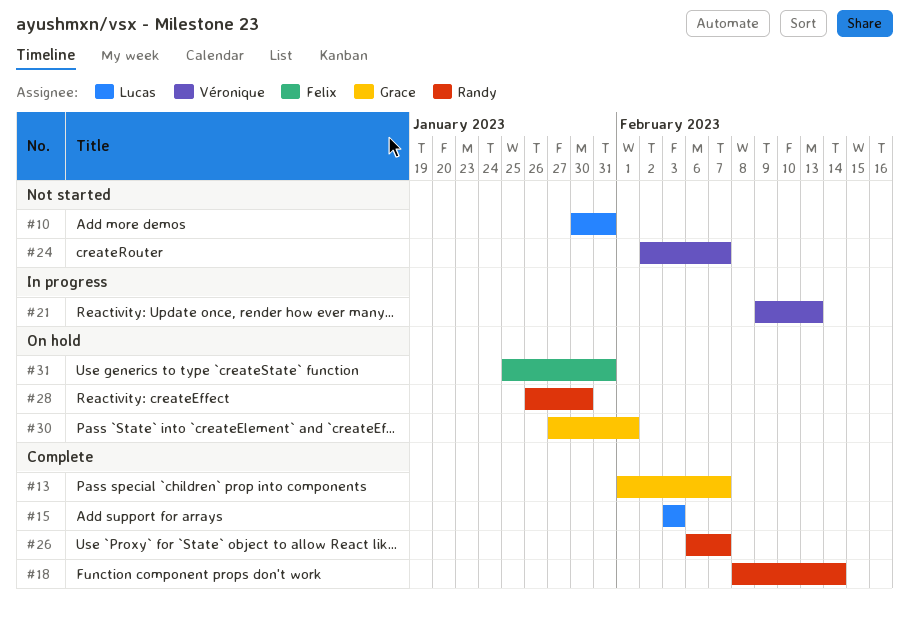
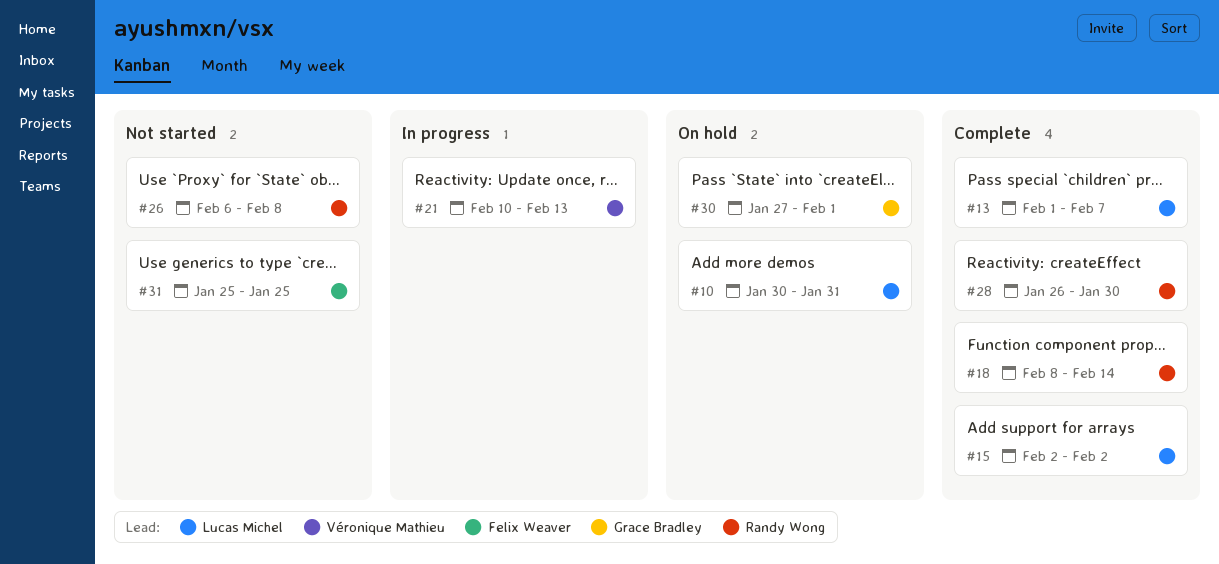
#10, status: Not started -> On hold
#13, owner: Grace Bradley -> Lucas Michel
#15, start: Feb 3 -> Feb 2
#15, due: Feb 3 -> Feb 2
#21, start: Feb 9 -> Feb 10
#24: present -> none
#26, status: Complete -> Not started
#26, due: Feb 7 -> Feb 8
#28, status: On hold -> Complete
#31, status: On hold -> Not started
#31, due: Jan 31 -> Jan 25

